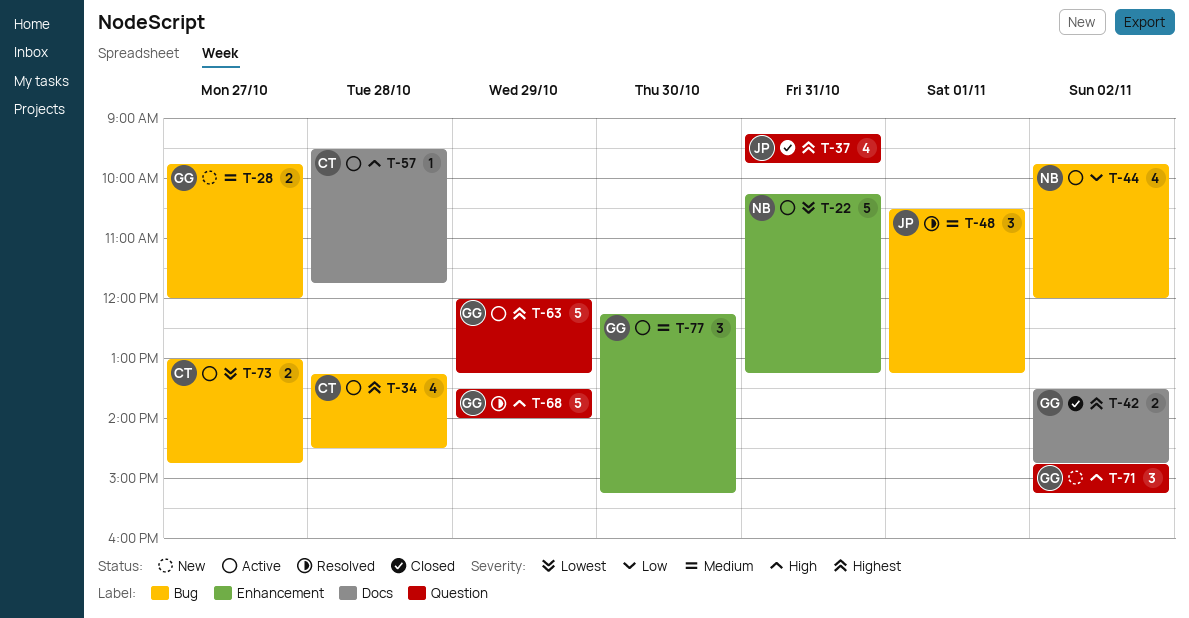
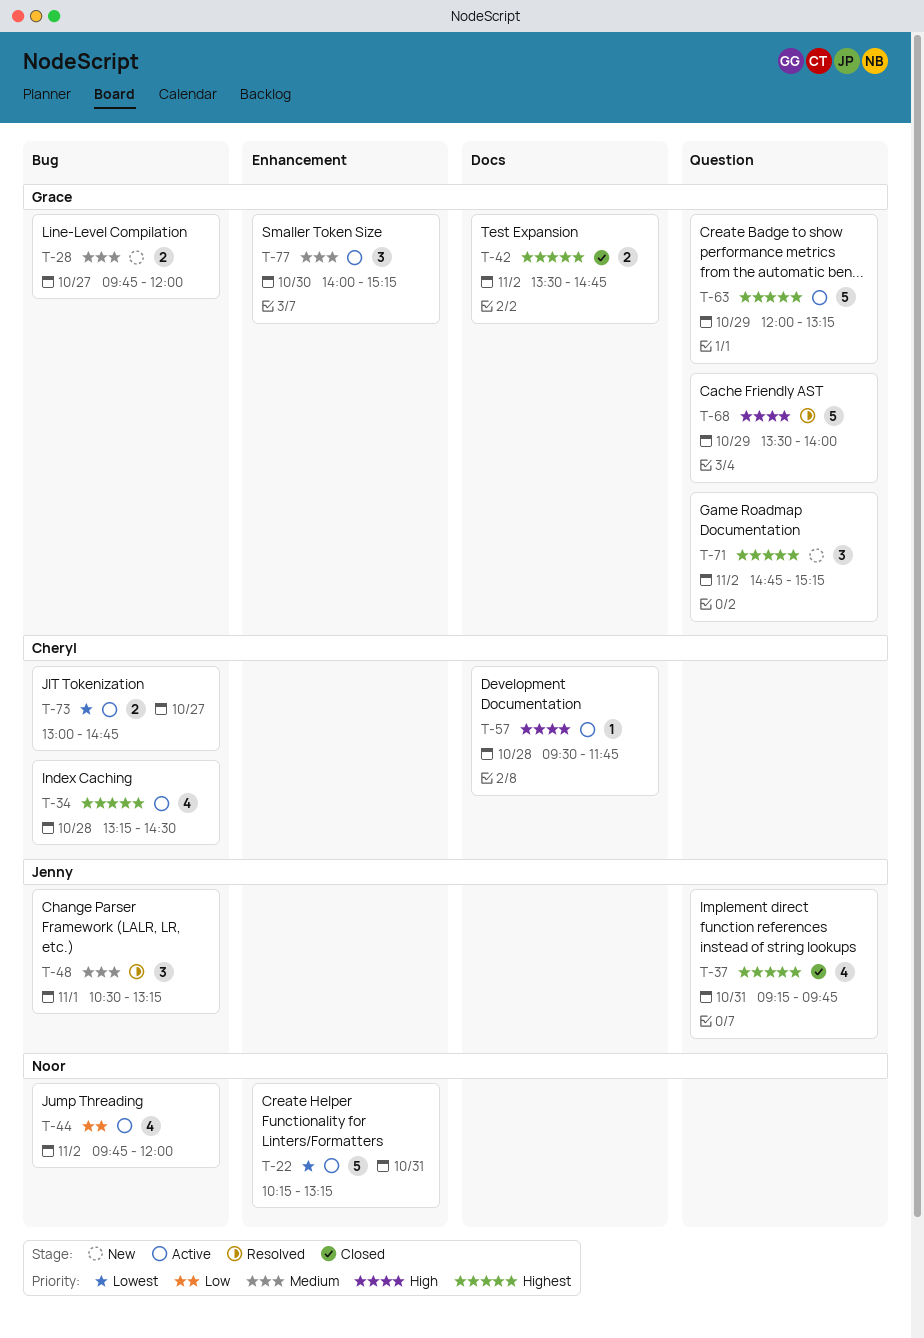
T-71, priority: High -> Highest
T-77, begins: 12:15 -> 14:00

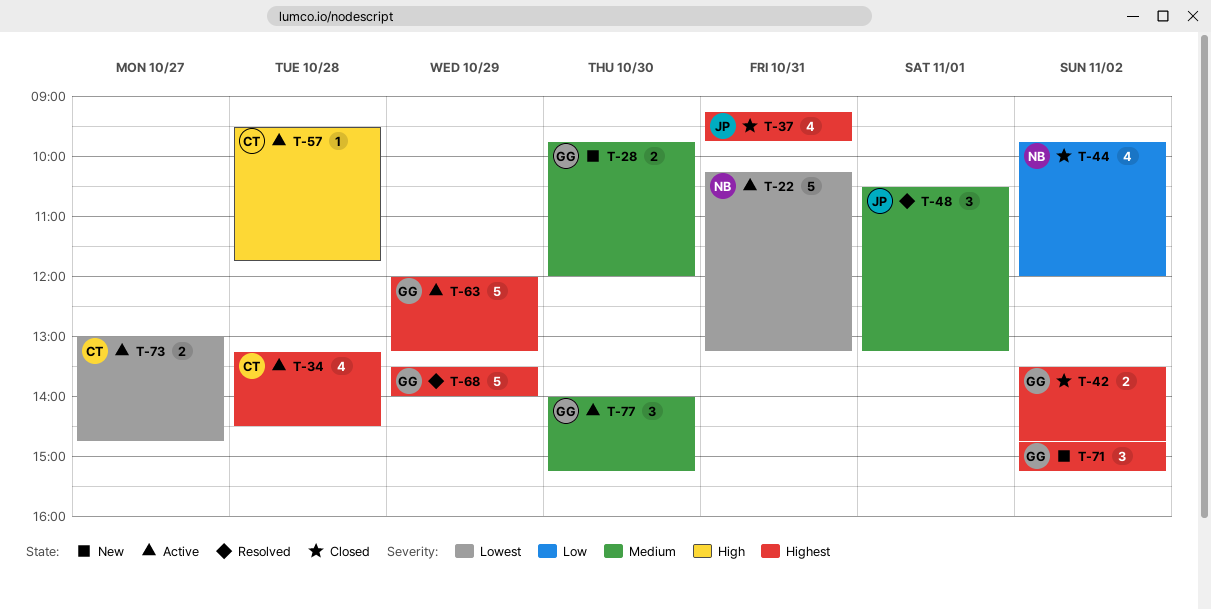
T-28, day: Oct 27 -> Oct 30
T-44, status: Active -> Closed
T-68, priority: High -> Highest

